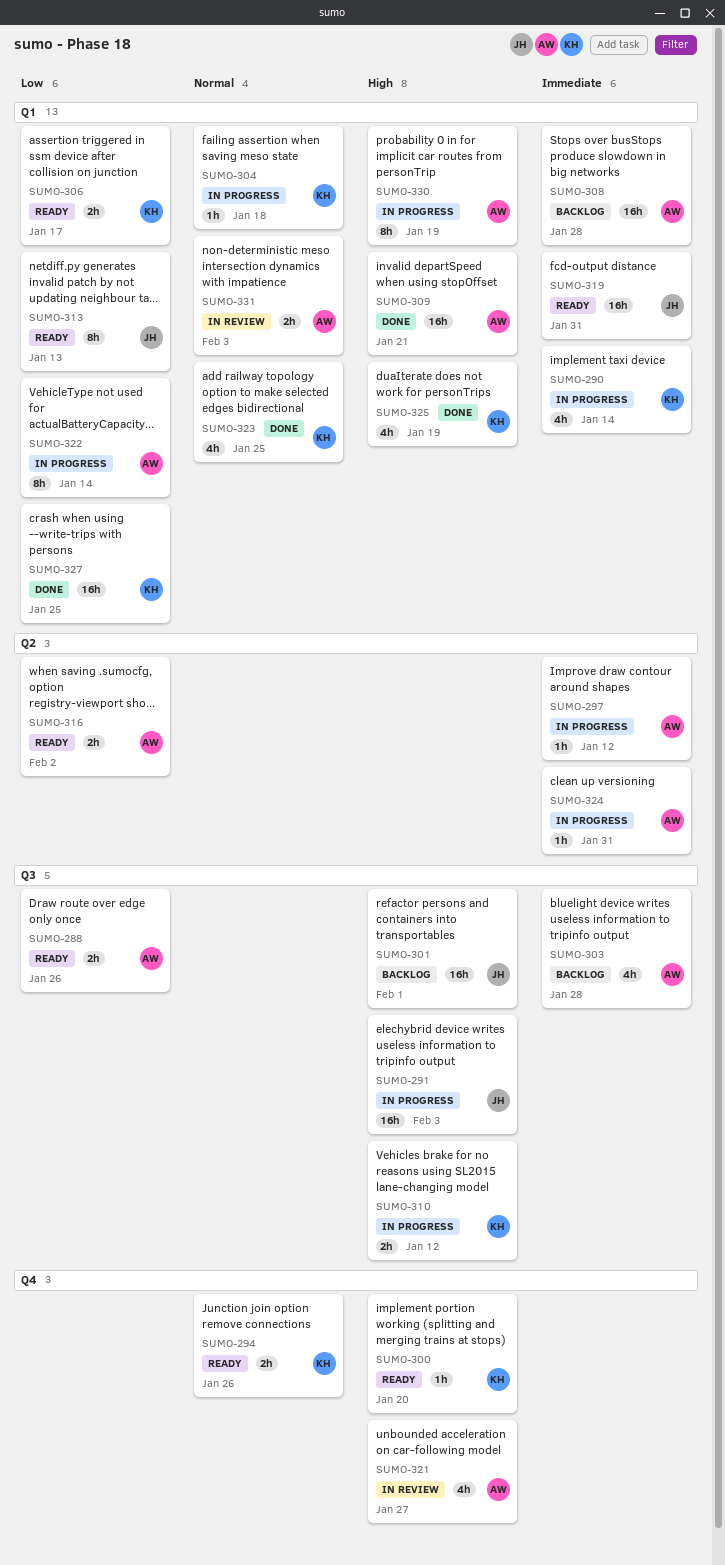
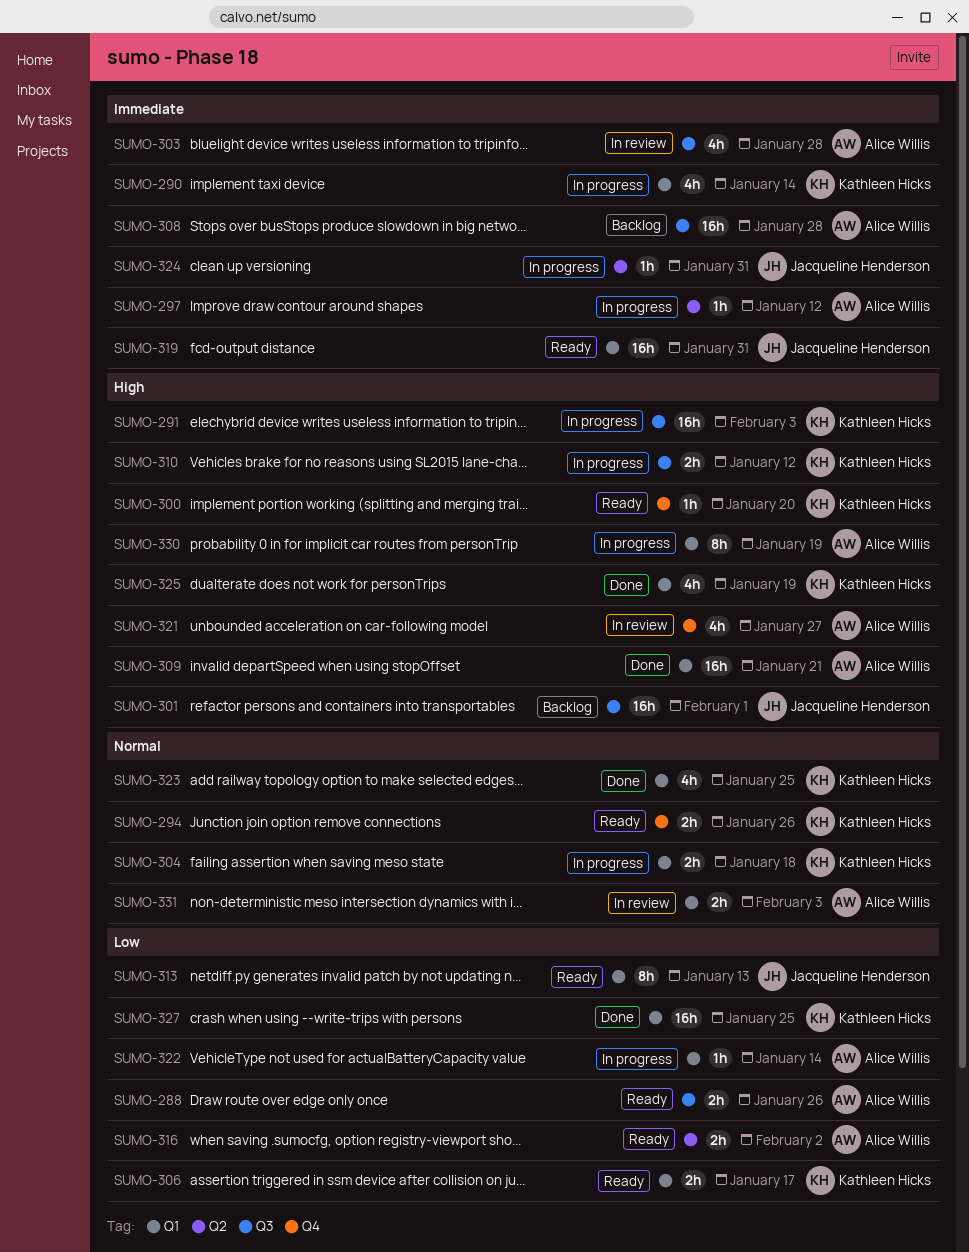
SUMO-291, owner: Jacqueline Henderson -> Kathleen Hicks
SUMO-303, status: Backlog -> In review
SUMO-304, estimate: 1h -> 2h
SUMO-308, label: Q1 -> Q3
SUMO-322, estimate: 8h -> 1h
SUMO-324, owner: Alice Willis -> Jacqueline Henderson

